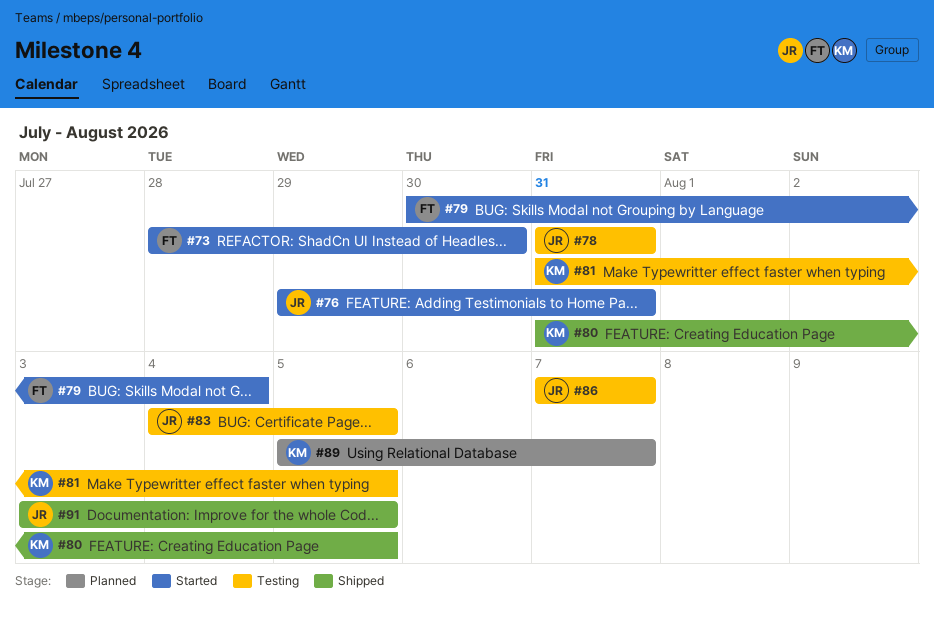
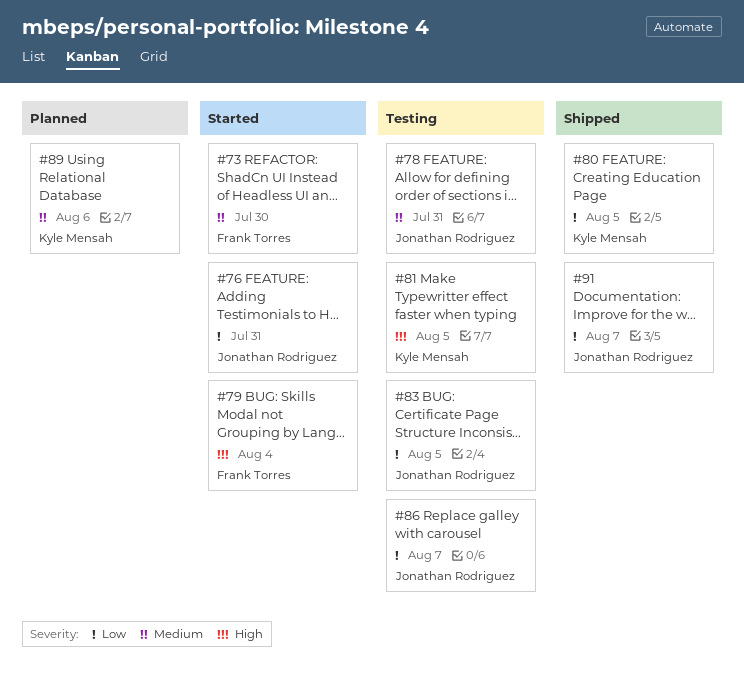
#89, due: Aug 7 -> Aug 6
#91, due: Aug 5 -> Aug 7

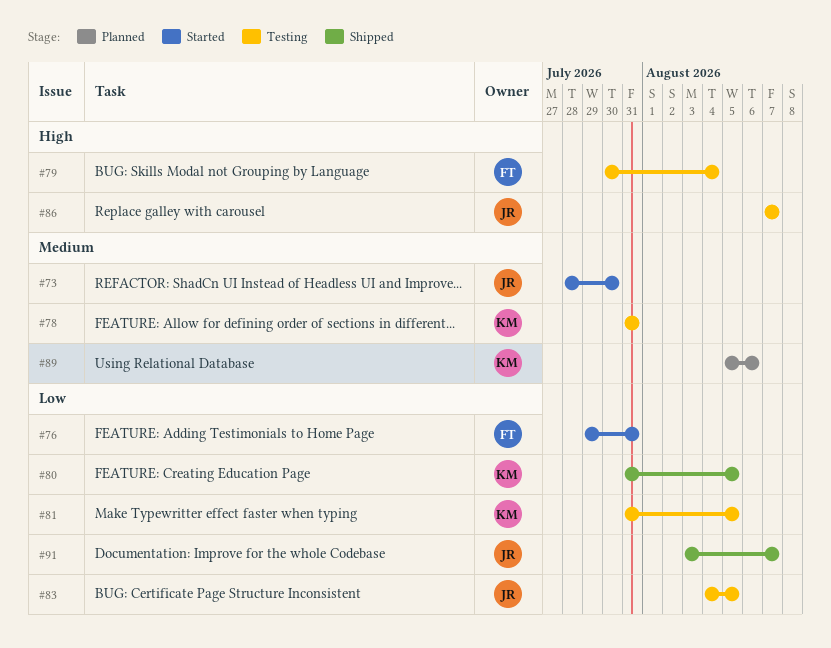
#73, owner: Frank Torres -> Jonathan Rodriguez
#76, owner: Jonathan Rodriguez -> Frank Torres
#78, owner: Jonathan Rodriguez -> Kyle Mensah
#79, status: Started -> Testing
#81, priority: High -> Low
#86, priority: Low -> High

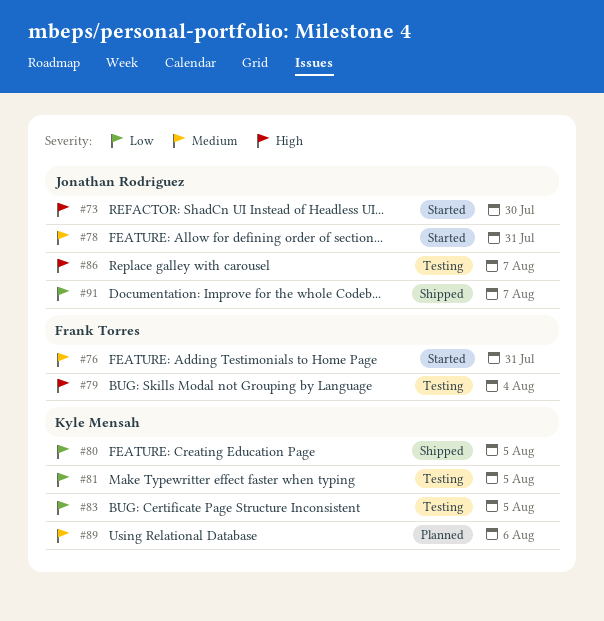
#73, priority: Medium -> High
#76, priority: Low -> Medium
#78, status: Testing -> Started
#78, owner: Kyle Mensah -> Jonathan Rodriguez
#83, owner: Jonathan Rodriguez -> Kyle Mensah

